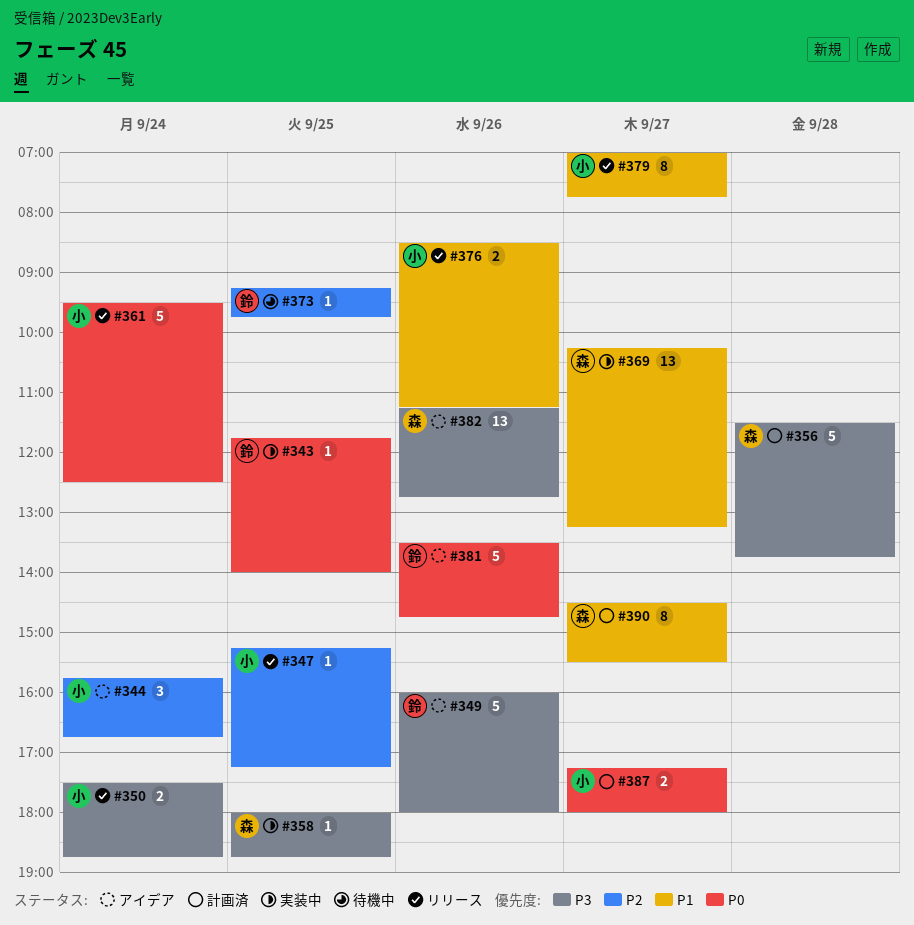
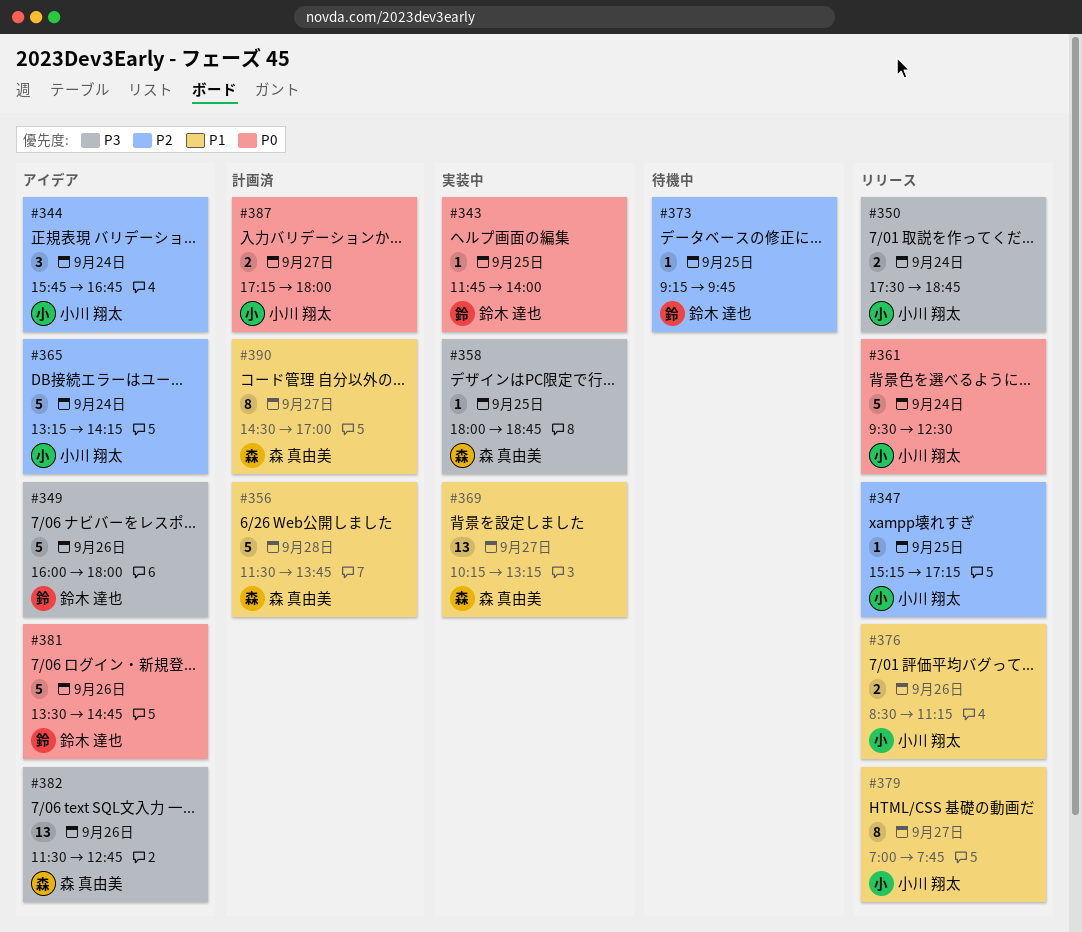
#356, priority: P3 -> P1
#365: none -> present
#382, begins: 11:15 -> 11:30
#390, ends: 15:30 -> 17:00

